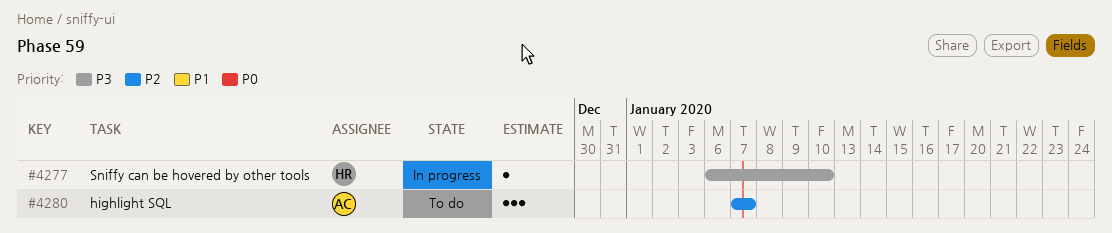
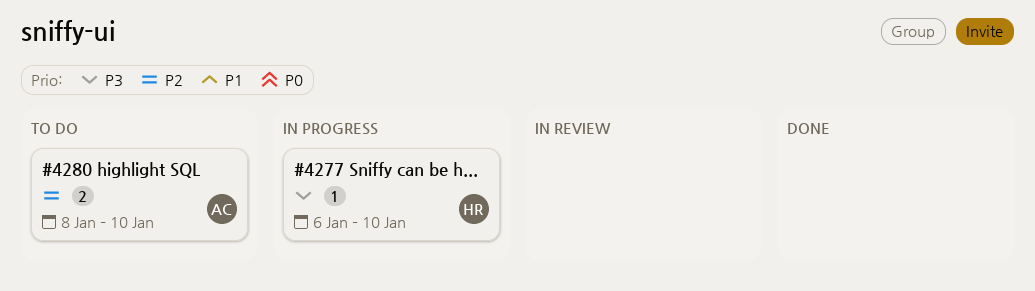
#4280, estimate: 3 -> 2
#4280, start: Jan 7 -> Jan 8
#4280, due: Jan 7 -> Jan 10

